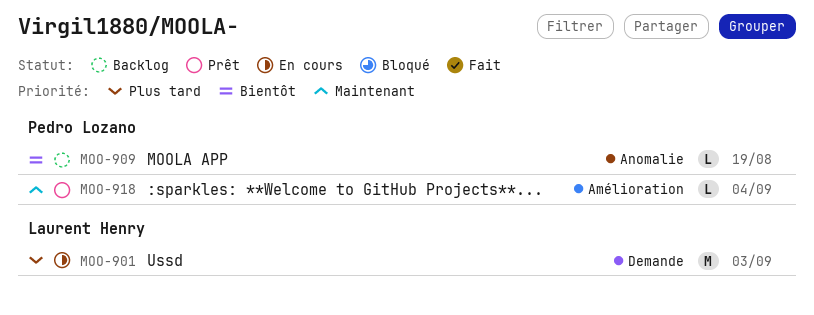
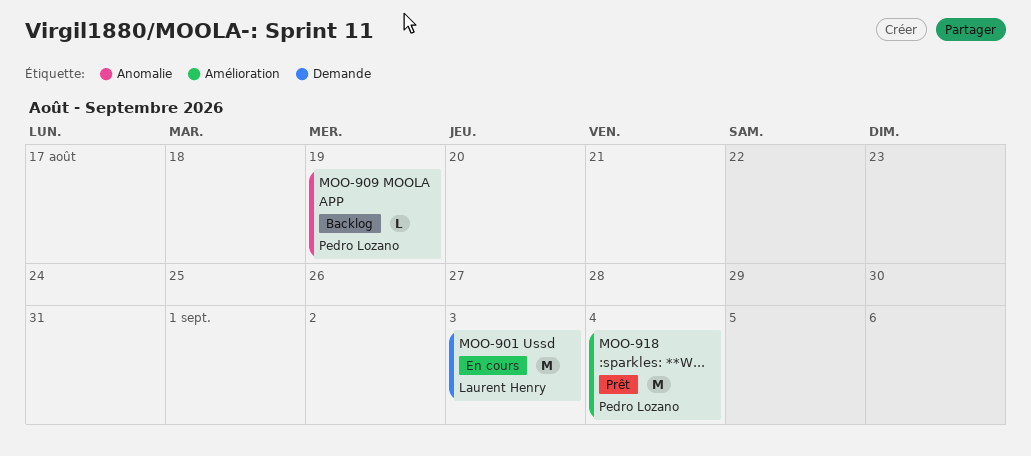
MOO-918, estimate: L -> M

